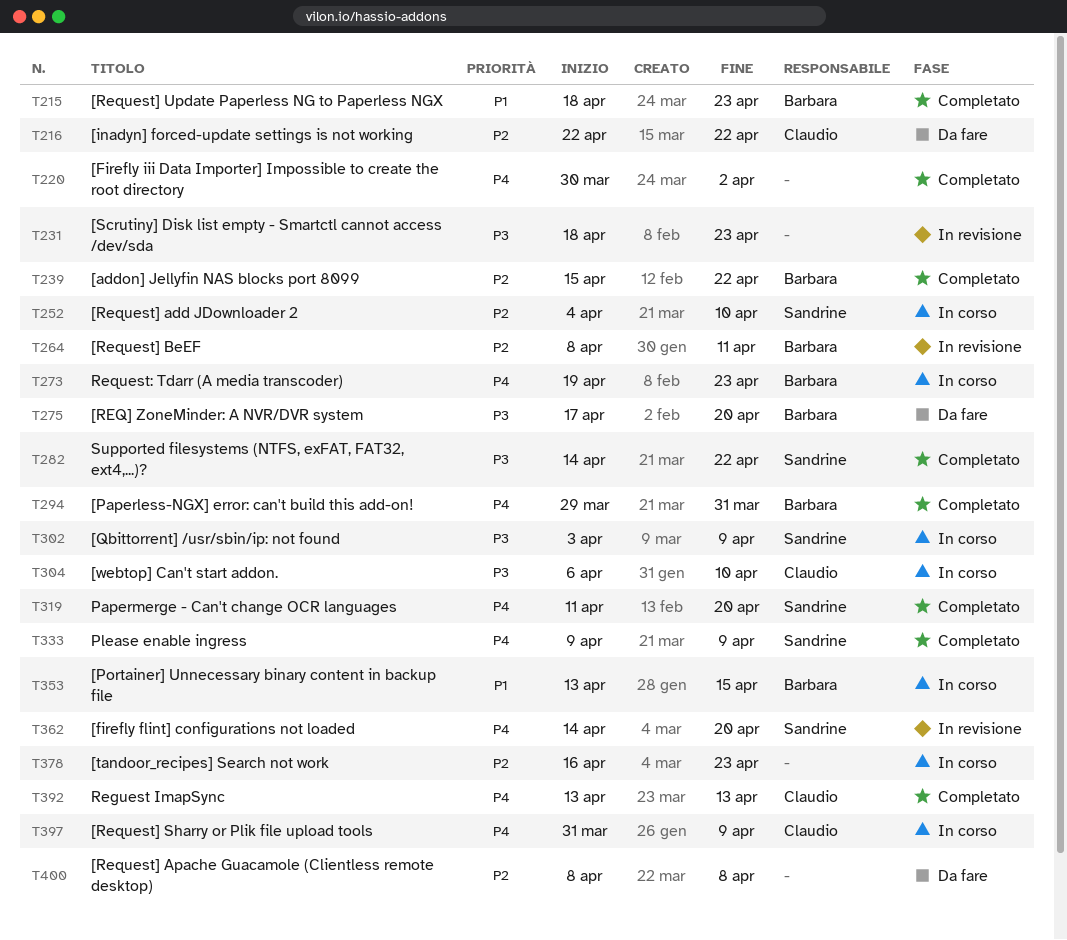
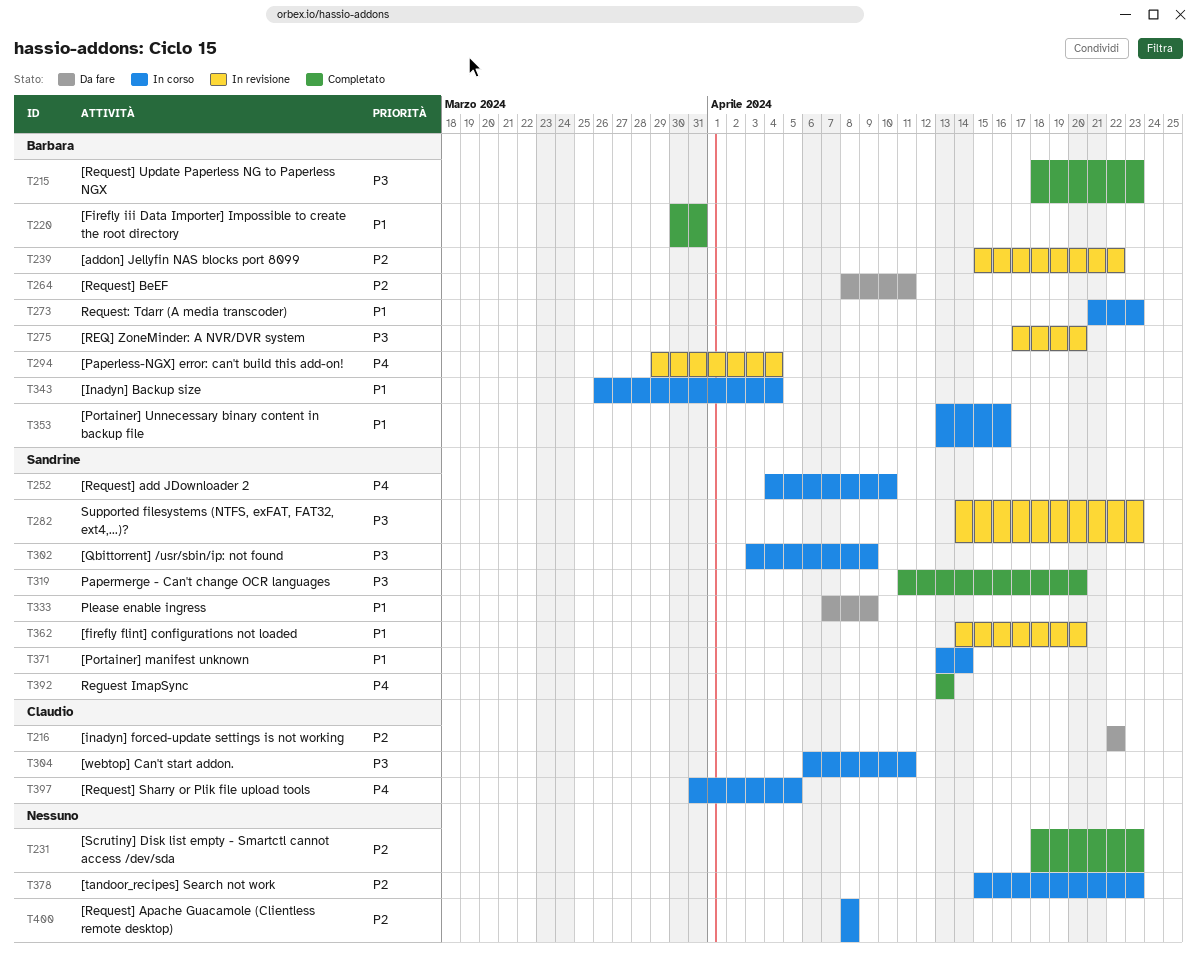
T215, priority: P1 -> P3
T220, owner: none -> Barbara
T220, priority: P4 -> P1
T220, due: Apr 2 -> Mar 31
T231, status: In revisione -> Completato
T231, priority: P3 -> P2
T239, status: Completato -> In revisione
T252, priority: P2 -> P4
T264, status: In revisione -> Da fare
T273, priority: P4 -> P1
T273, start: Apr 19 -> Apr 21
T275, status: Da fare -> In revisione
T282, status: Completato -> In revisione
T282, due: Apr 22 -> Apr 23
T294, status: Completato -> In revisione
T294, due: Mar 31 -> Apr 4
T304, due: Apr 10 -> Apr 11
T319, priority: P4 -> P3
T333, status: Completato -> Da fare
T333, priority: P4 -> P1
T333, start: Apr 9 -> Apr 7
T343: none -> present
T353, due: Apr 15 -> Apr 16
T362, priority: P4 -> P1
T371: none -> present
T378, start: Apr 16 -> Apr 15
T392, owner: Claudio -> Sandrine
T397, due: Apr 9 -> Apr 5
T400, status: Da fare -> In corso

